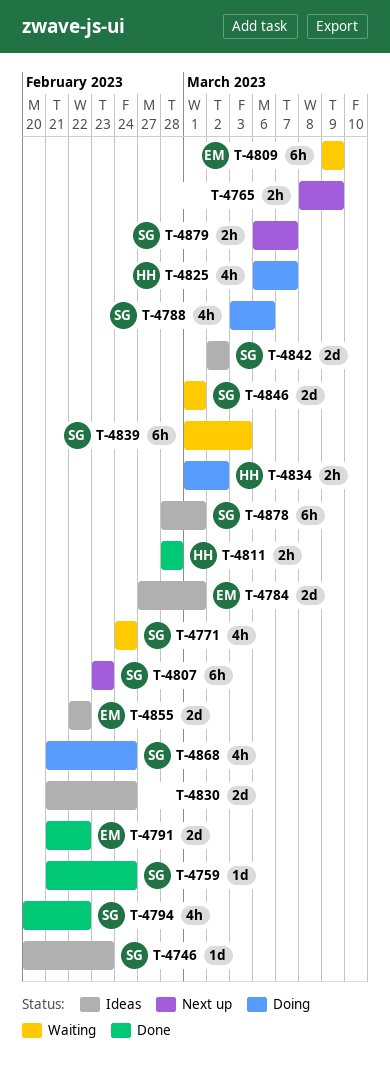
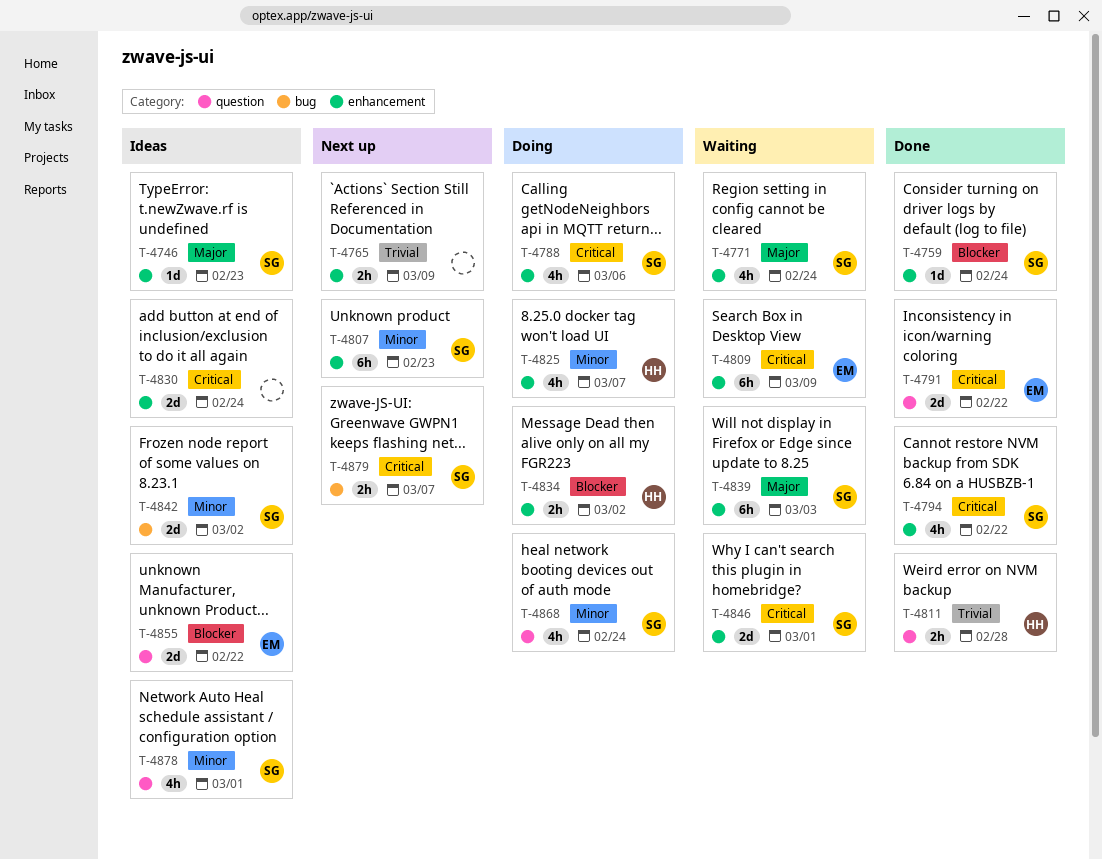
T-4784: present -> none
T-4878, estimate: 6h -> 4h

